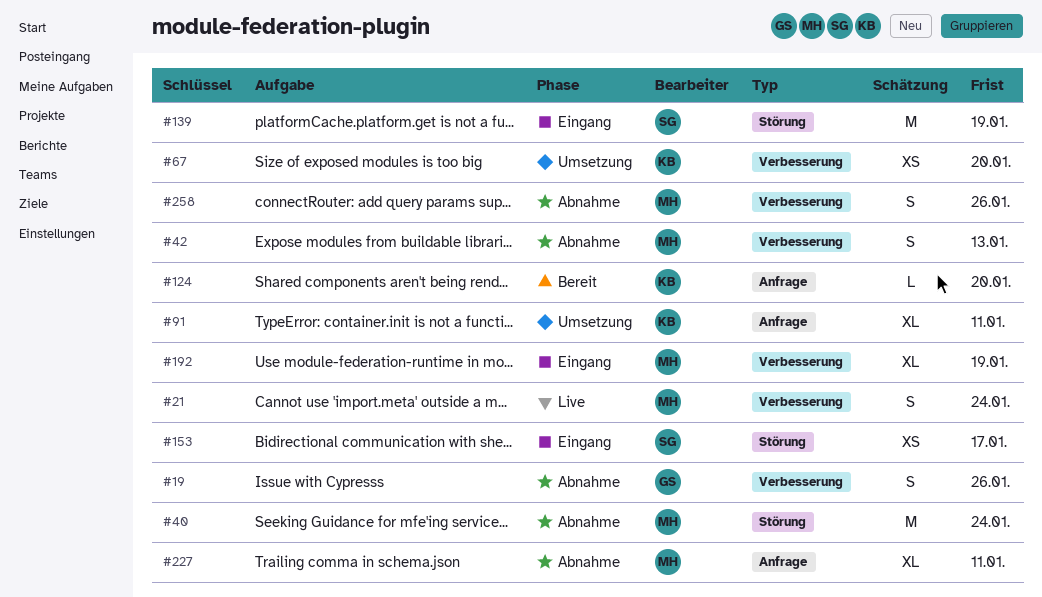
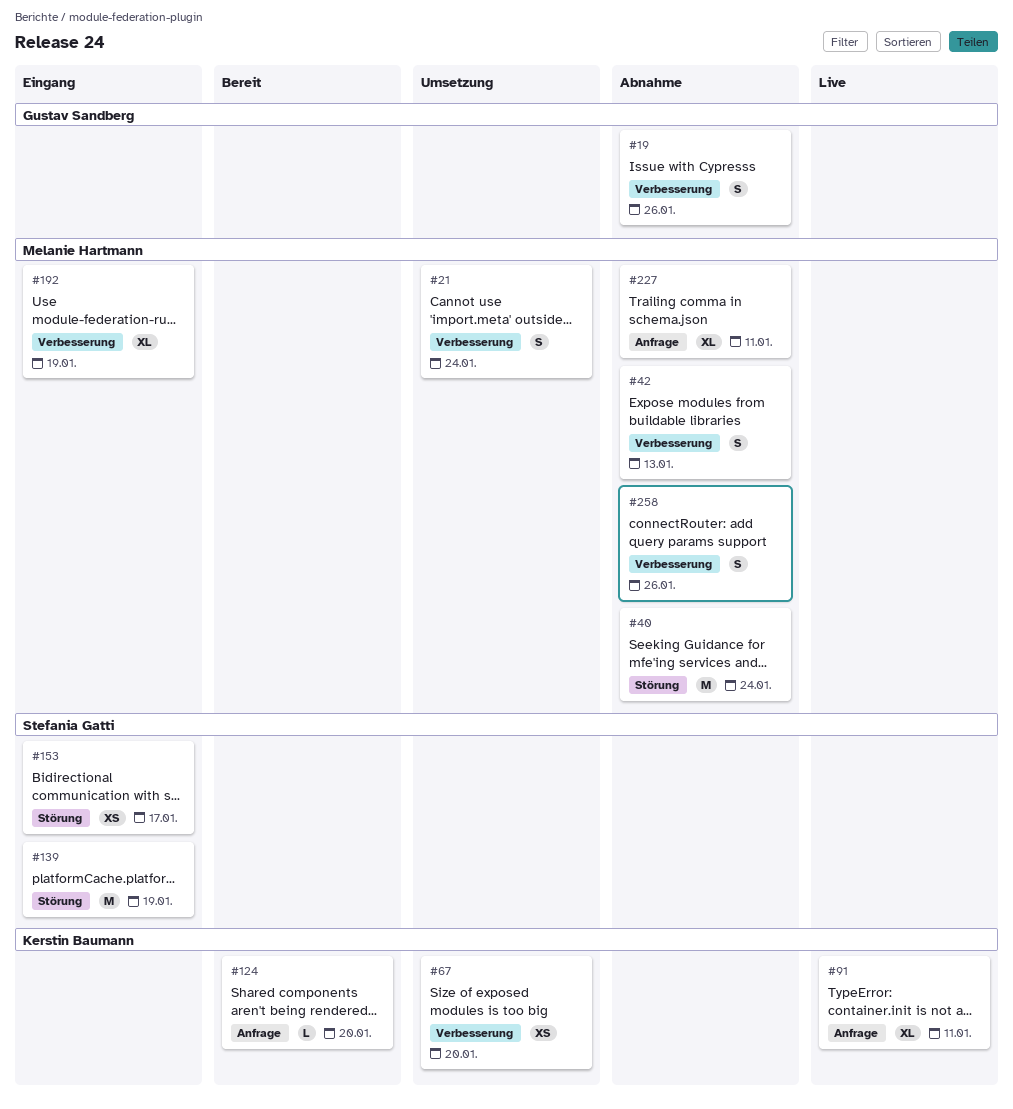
#21, status: Live -> Umsetzung
#91, status: Umsetzung -> Live

